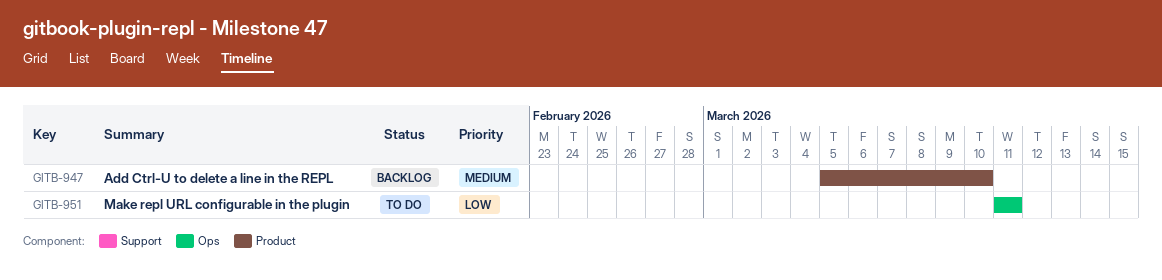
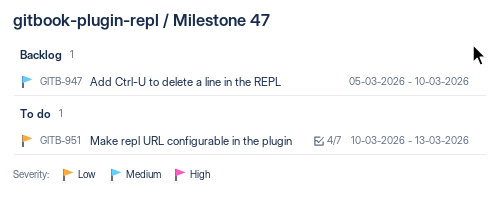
GITB-951, start: Mar 11 -> Mar 10
GITB-951, due: Mar 11 -> Mar 13

